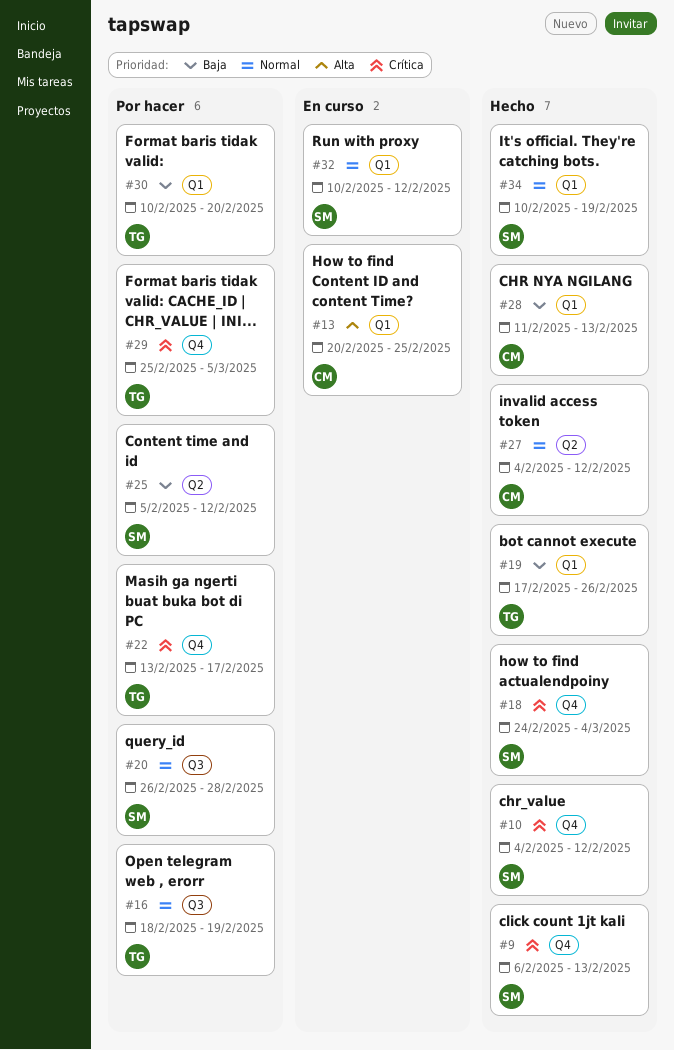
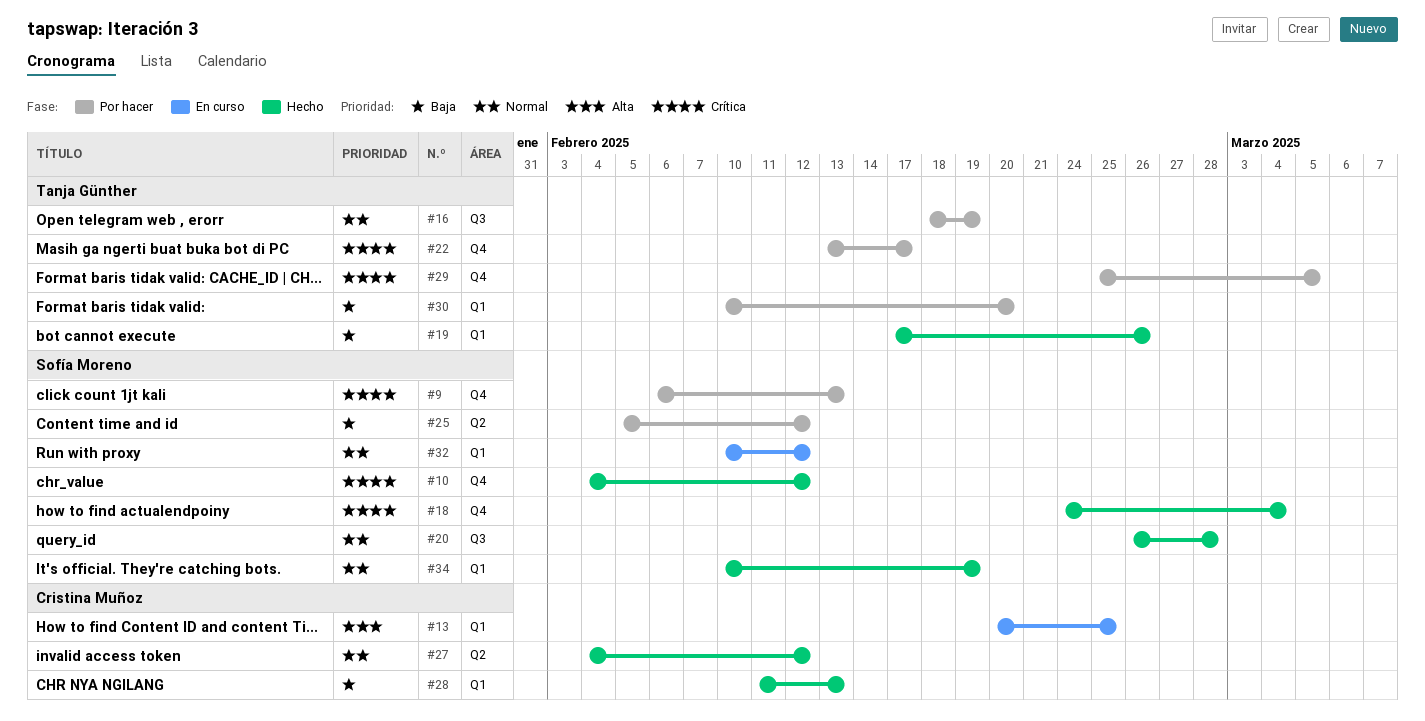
#9, status: Hecho -> Por hacer
#20, status: Por hacer -> Hecho

